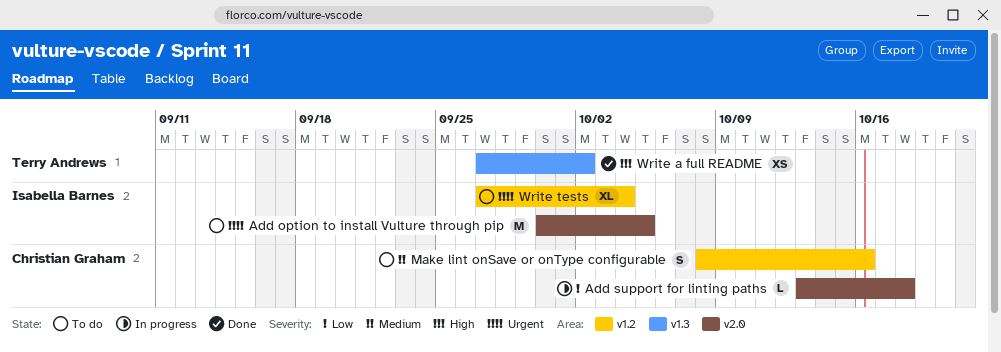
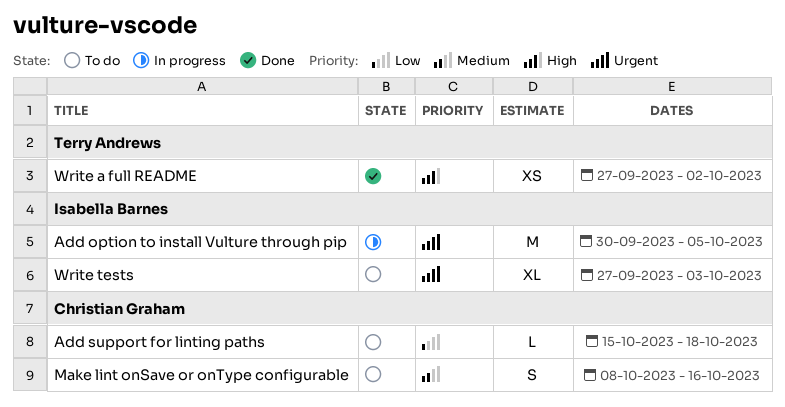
Add option to install Vulture through pip, status: To do -> In progress
Add support for linting paths, status: In progress -> To do
Add support for linting paths, start: Oct 13 -> Oct 15
Write tests, due: Oct 4 -> Oct 3

